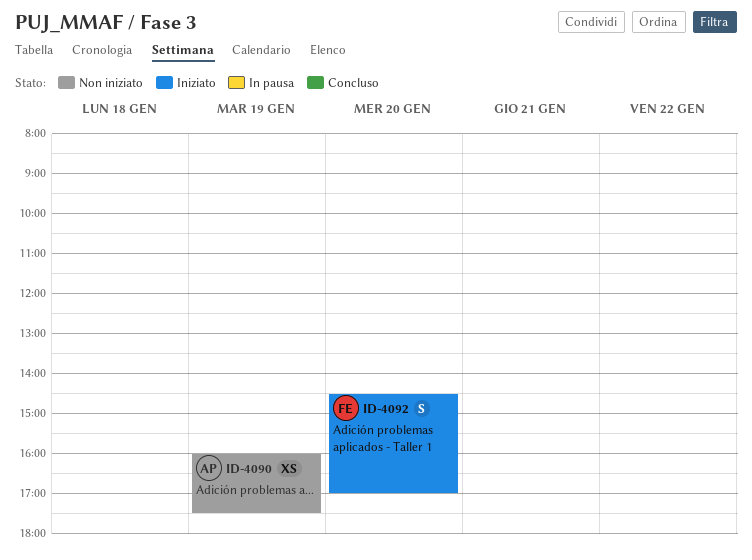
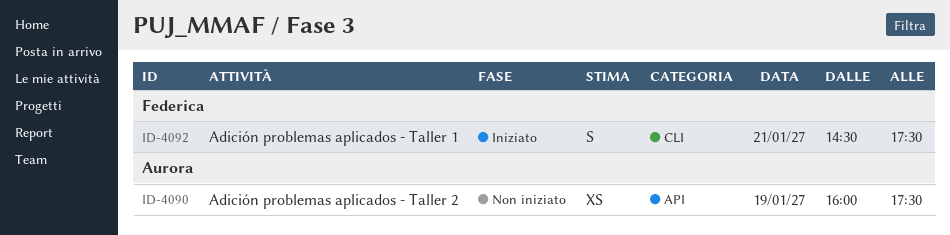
ID-4092, day: Jan 20 -> Jan 21
ID-4092, ends: 17:00 -> 17:30

